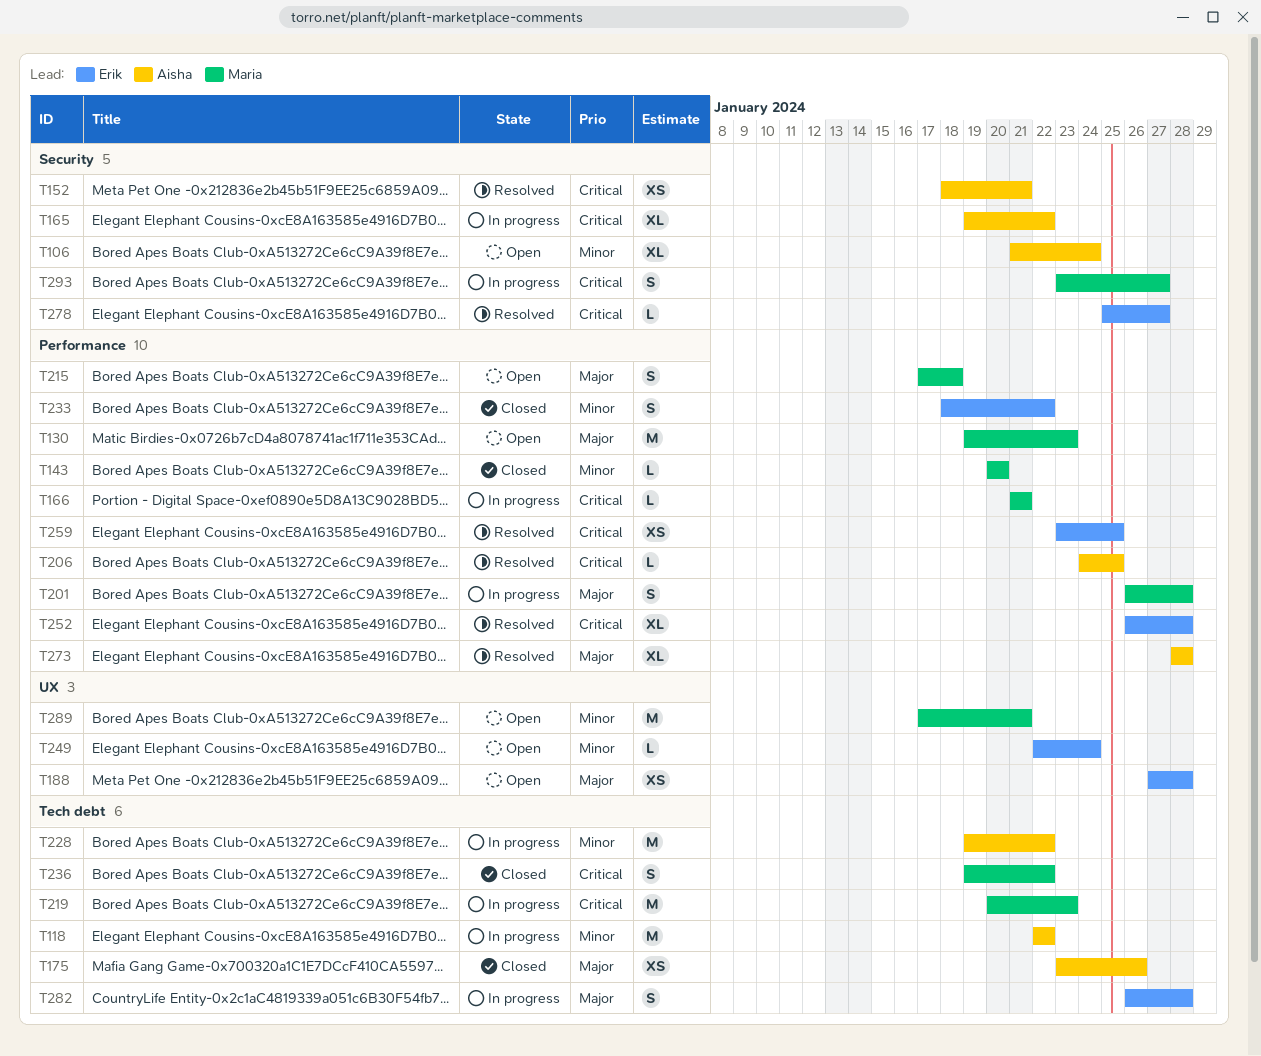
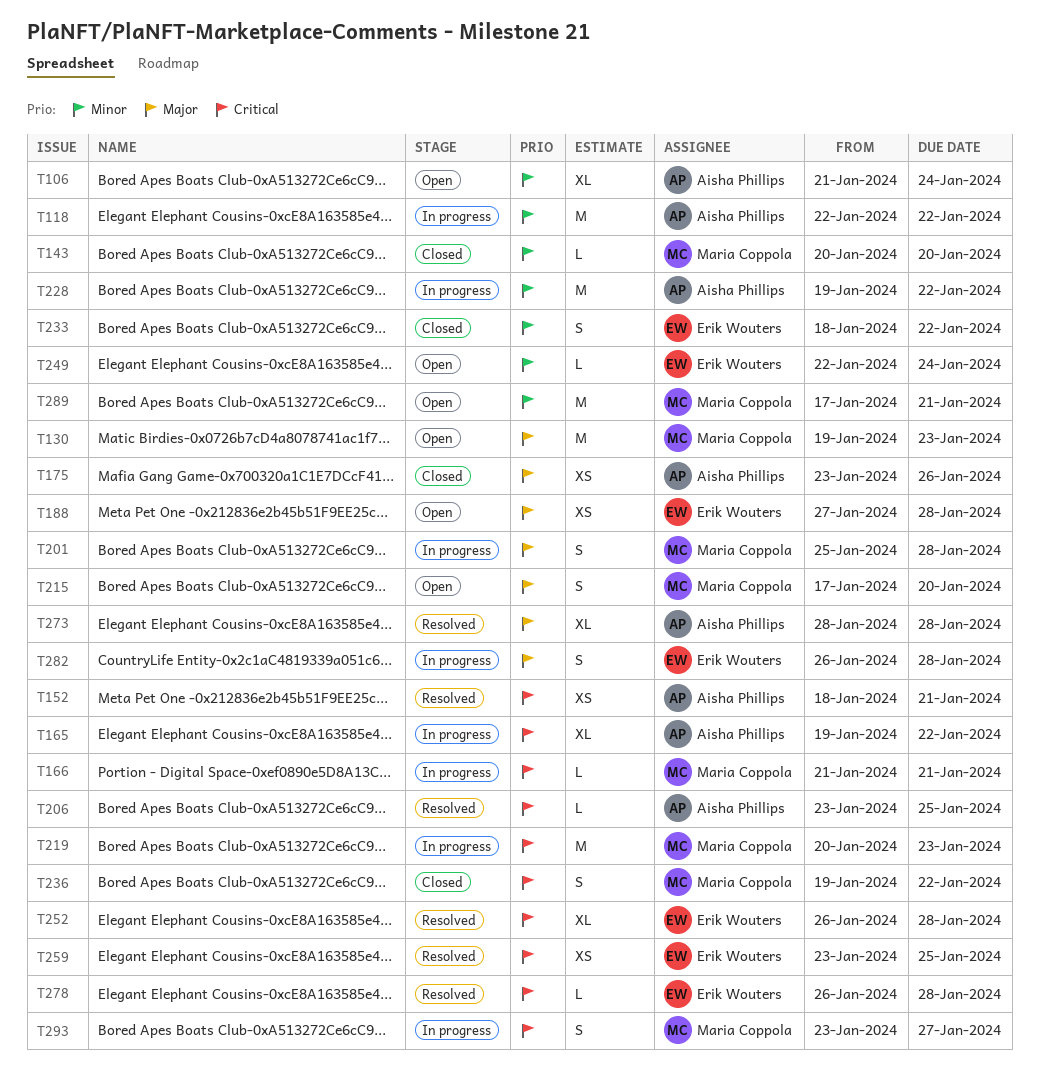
T201, start: Jan 26 -> Jan 25
T206, start: Jan 24 -> Jan 23
T215, due: Jan 18 -> Jan 20
T278, start: Jan 25 -> Jan 26
T278, due: Jan 27 -> Jan 28

